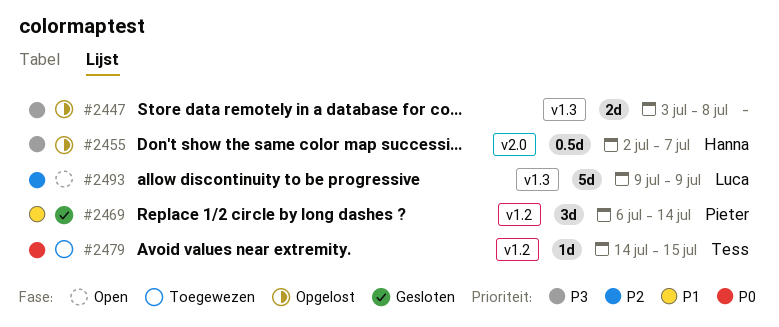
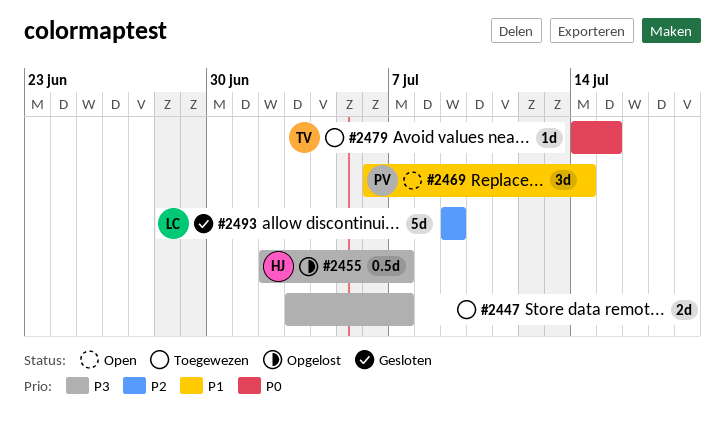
#2447, status: Opgelost -> Toegewezen
#2447, due: Jul 8 -> Jul 7
#2469, status: Gesloten -> Open
#2493, status: Open -> Gesloten

